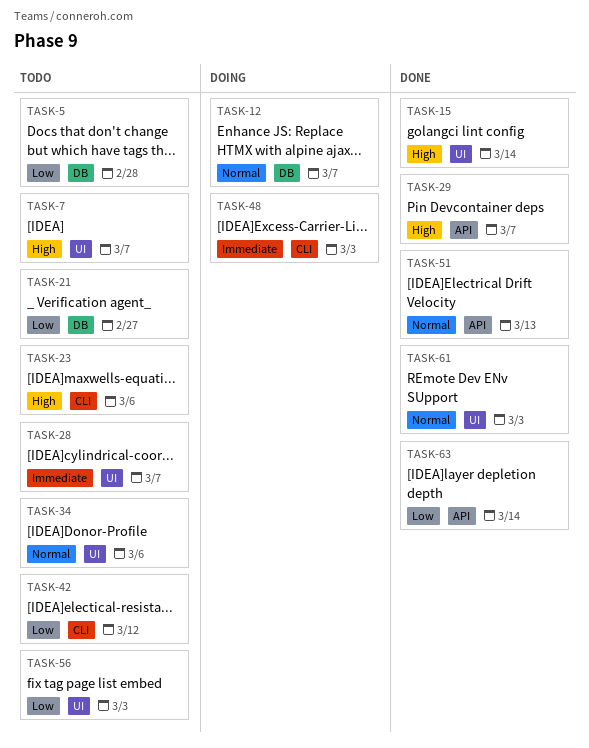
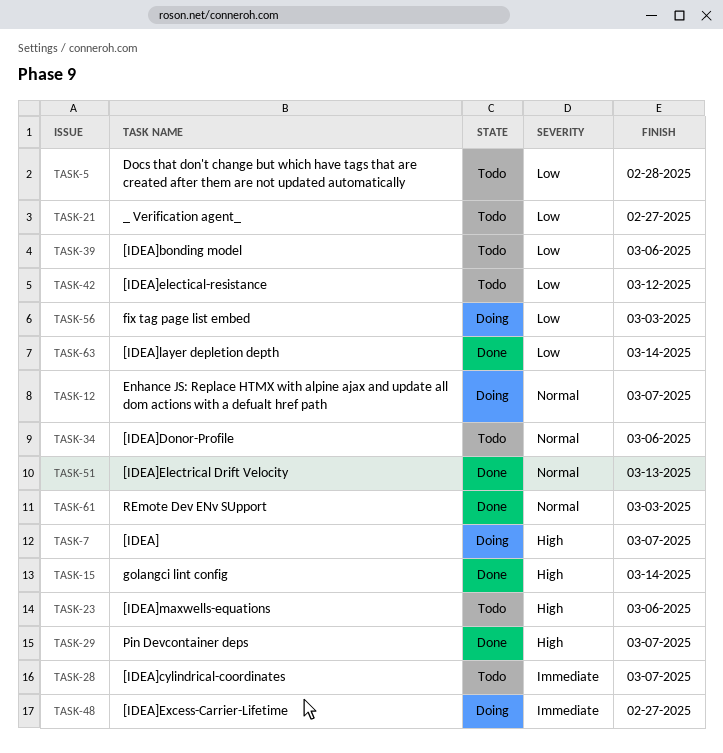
TASK-7, status: Todo -> Doing
TASK-39: none -> present
TASK-48, due: Mar 3 -> Feb 27
TASK-56, status: Todo -> Doing

